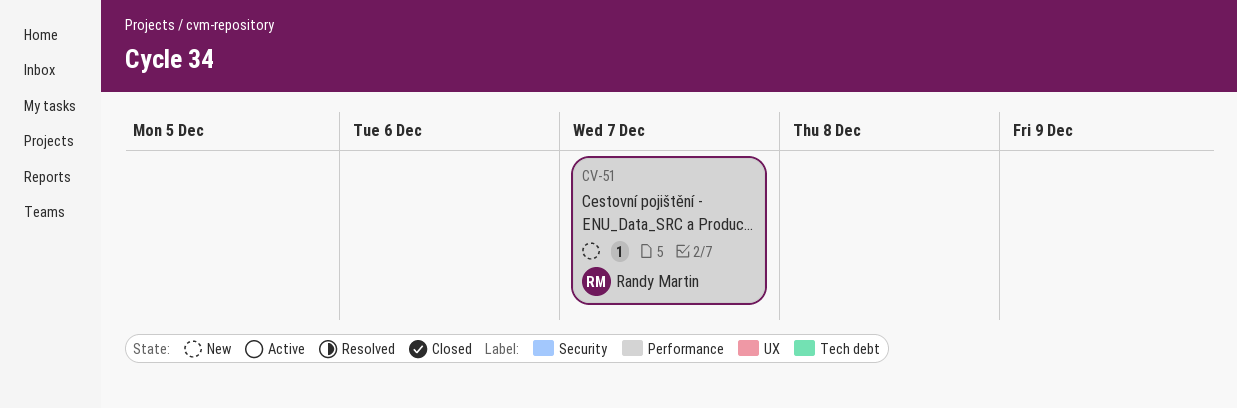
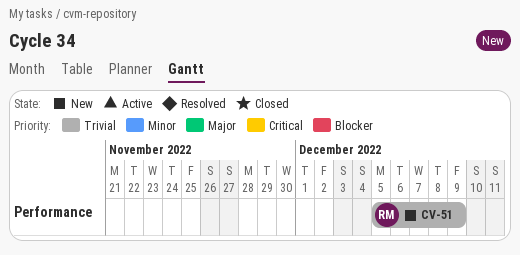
CV-51, due: Dec 7 -> Dec 9

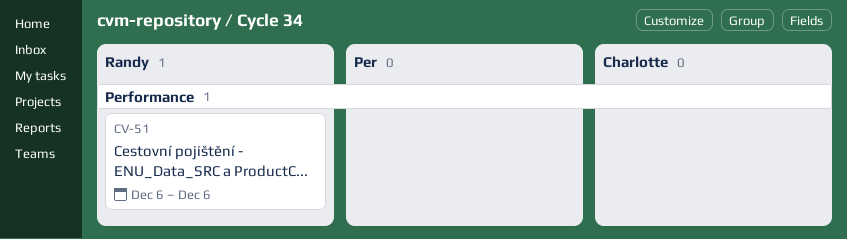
CV-51, start: Dec 5 -> Dec 6
CV-51, due: Dec 9 -> Dec 6

